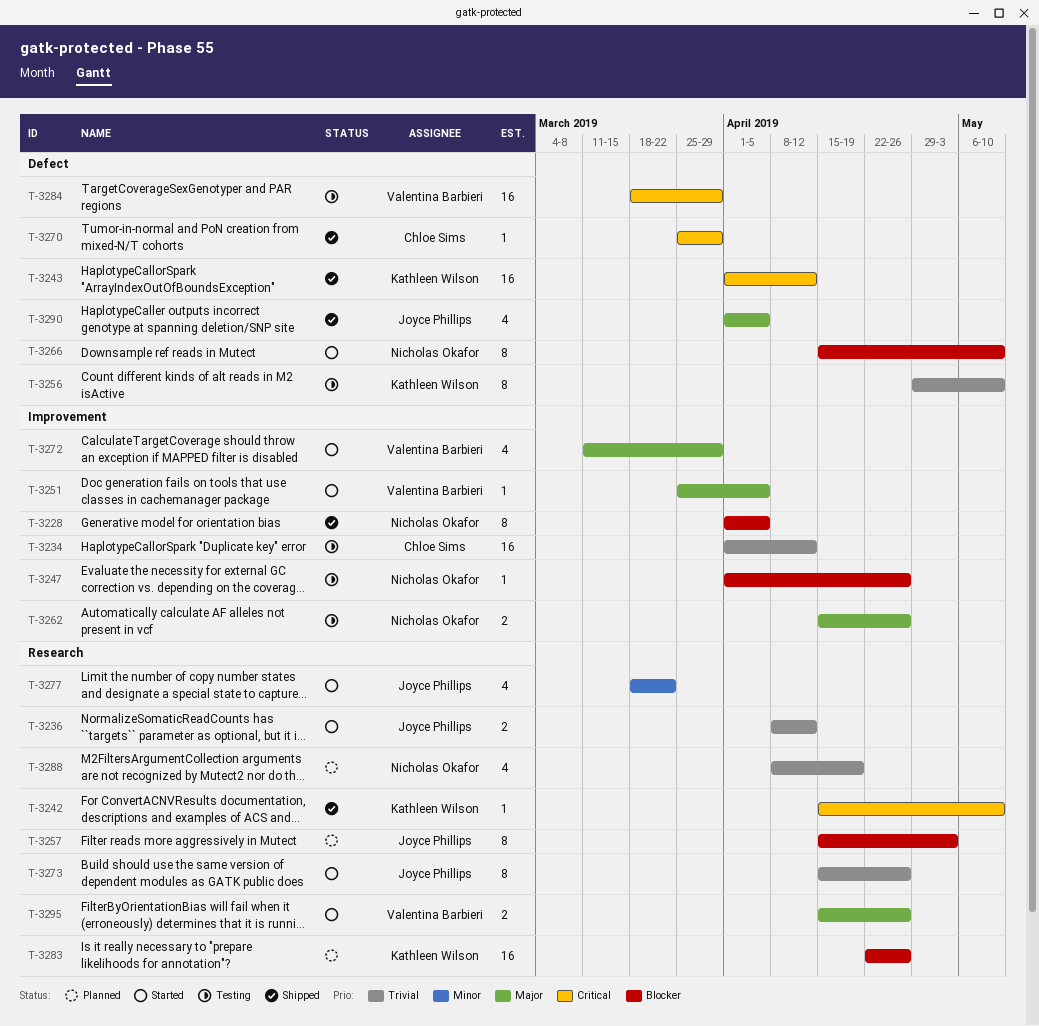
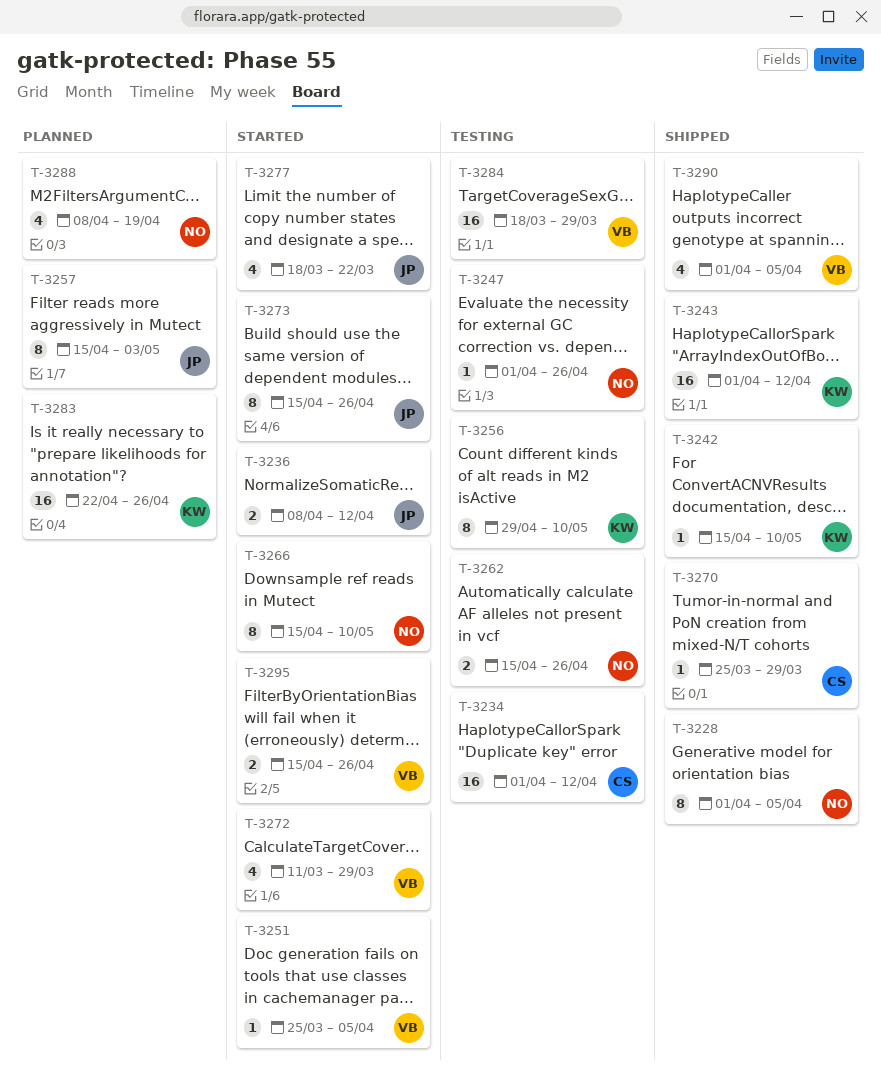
T-3290, owner: Joyce Phillips -> Valentina Barbieri

